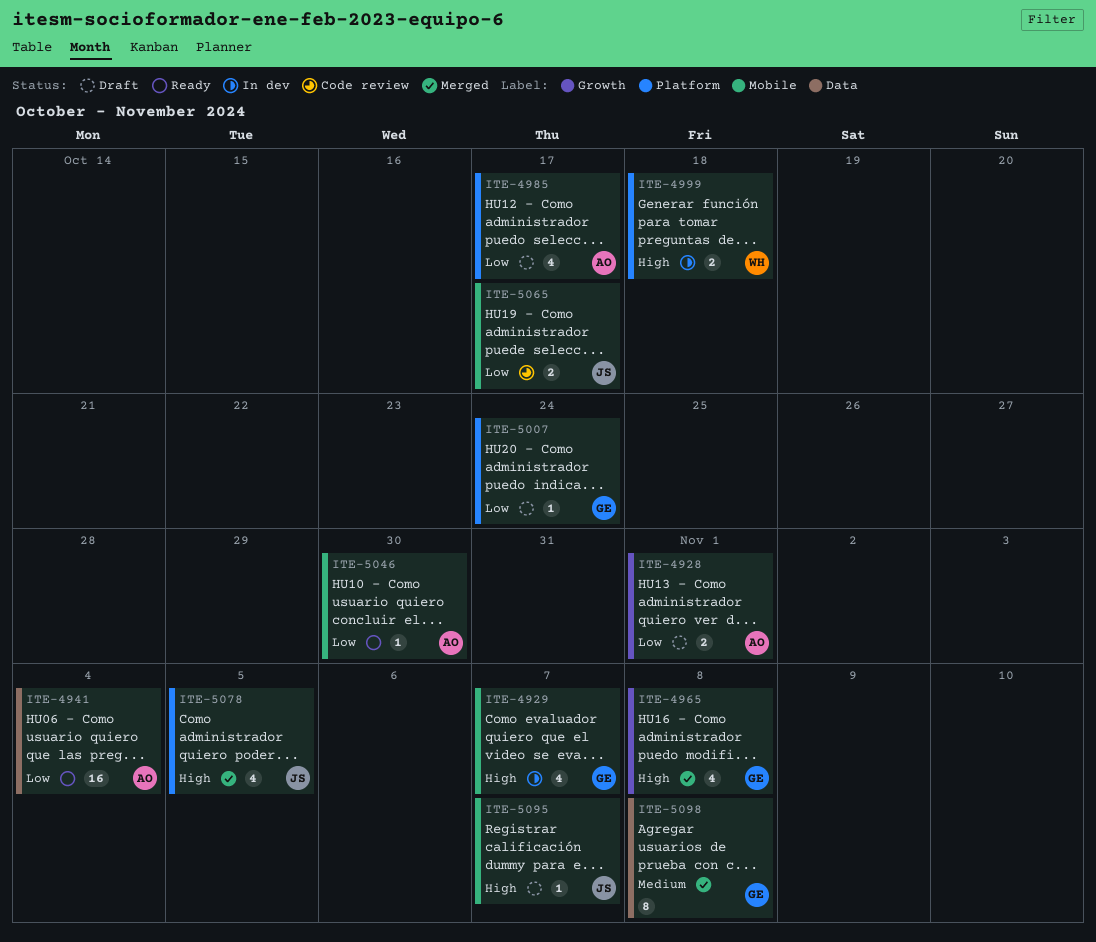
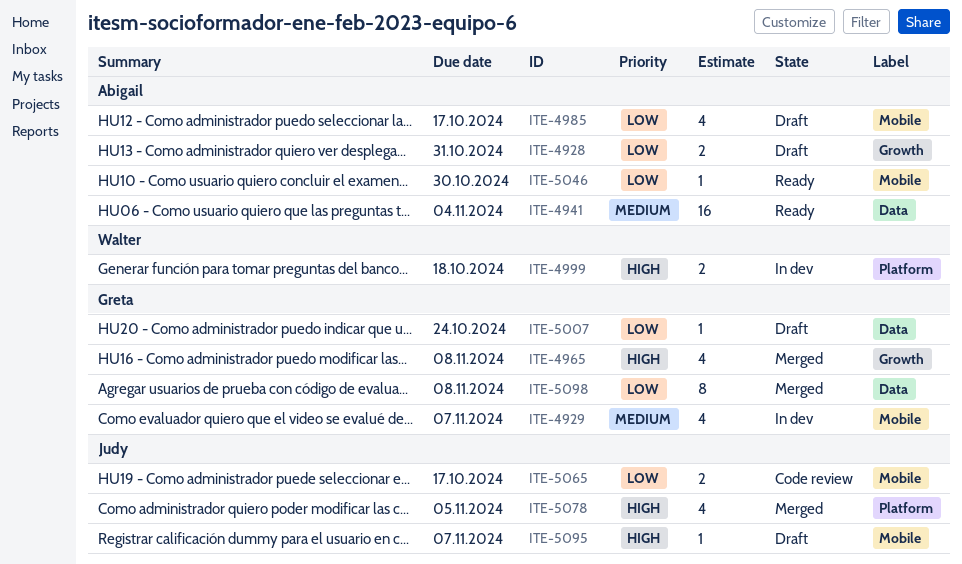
ITE-4928, due: Nov 1 -> Oct 31
ITE-4929, priority: High -> Medium
ITE-4941, priority: Low -> Medium
ITE-4985, label: Platform -> Mobile
ITE-5007, label: Platform -> Data
ITE-5098, priority: Medium -> Low

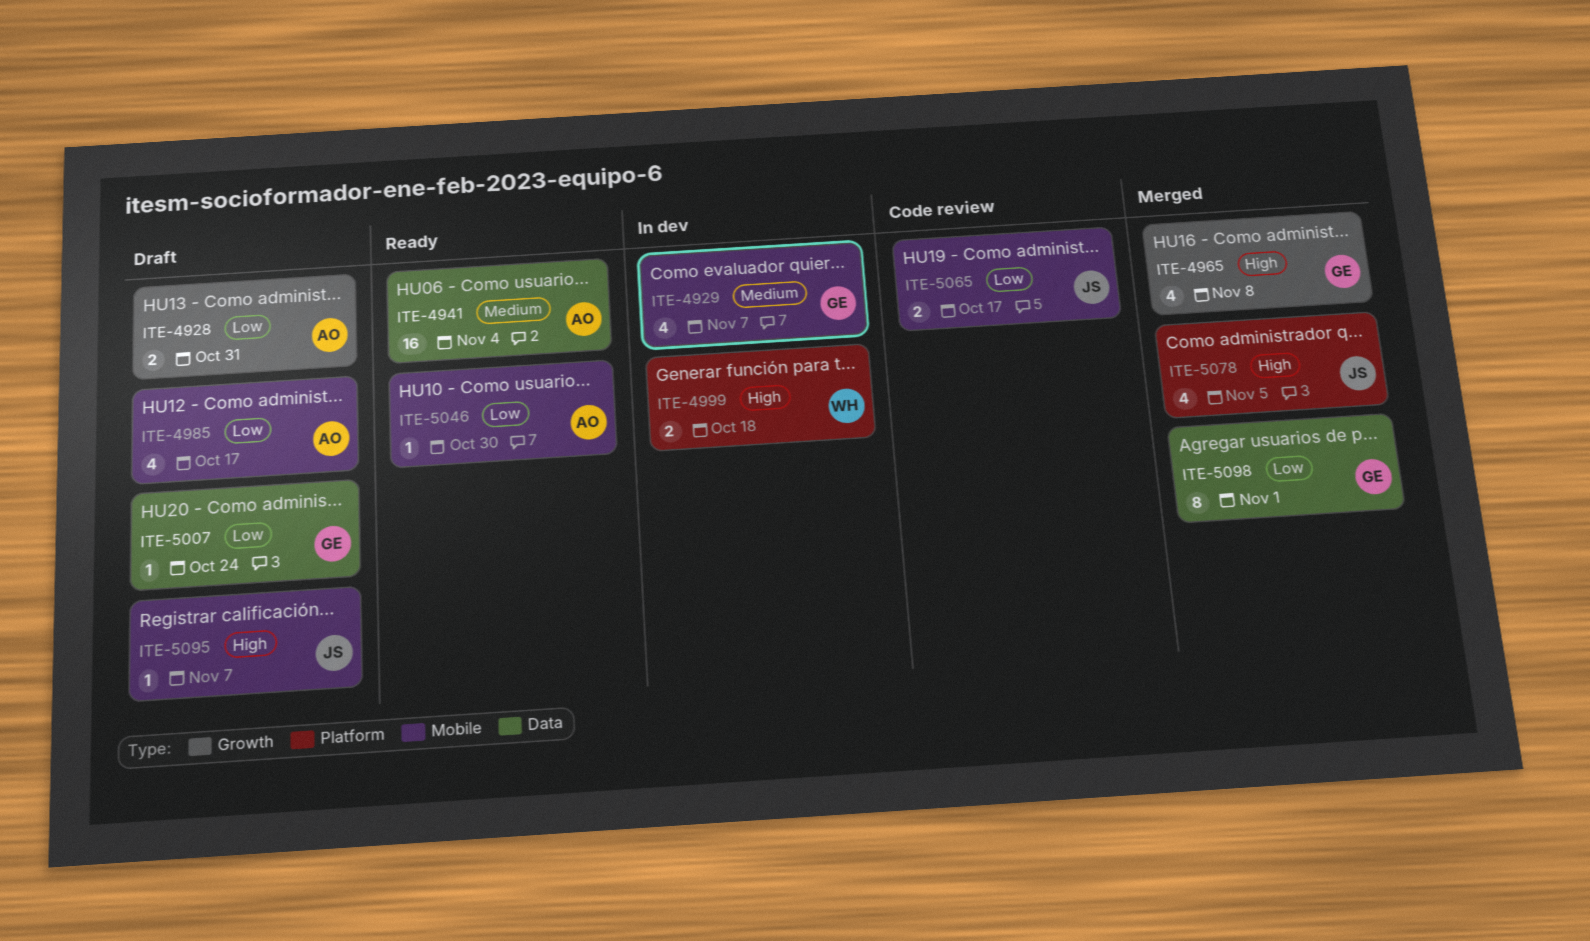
ITE-5098, due: Nov 8 -> Nov 1

